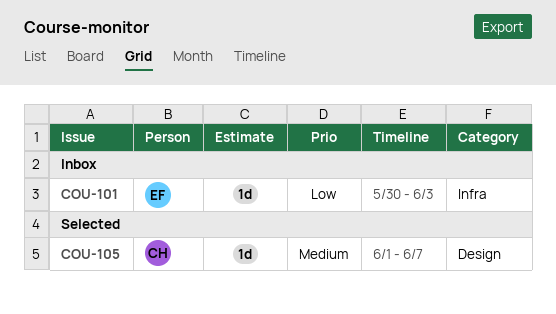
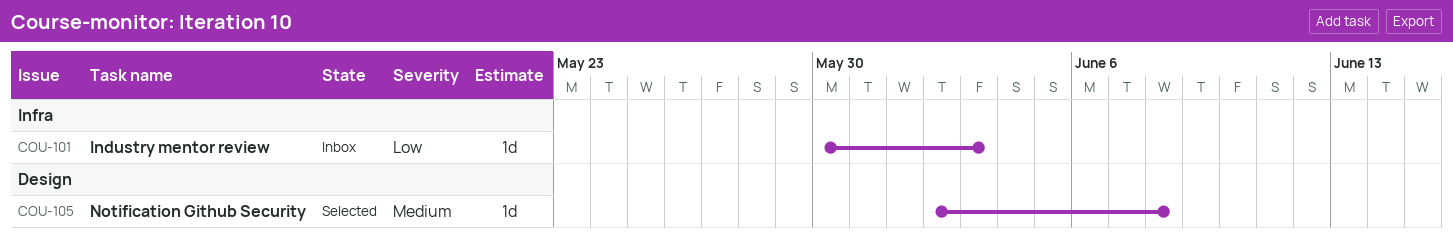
COU-105, start: Jun 1 -> Jun 2
COU-105, due: Jun 7 -> Jun 8

